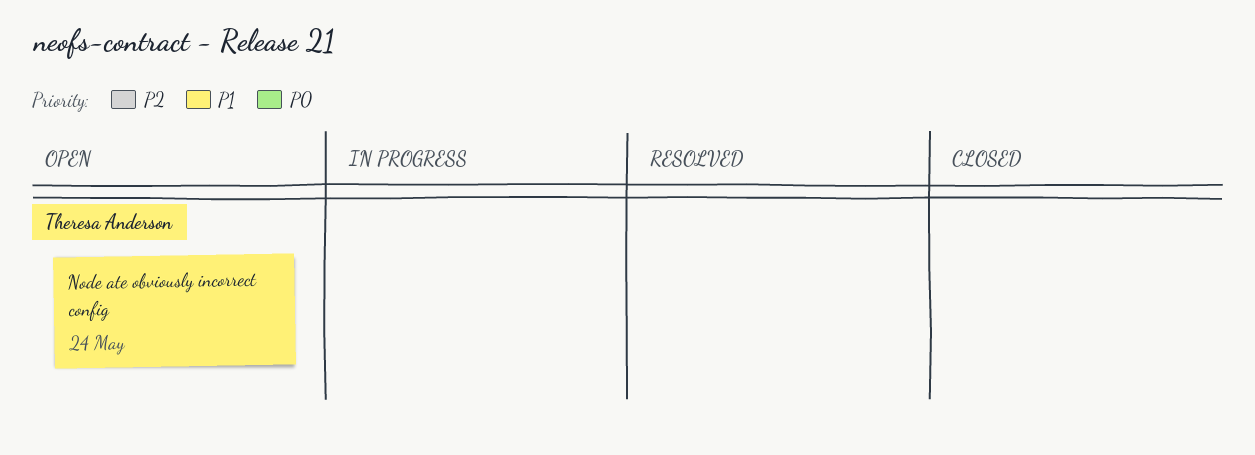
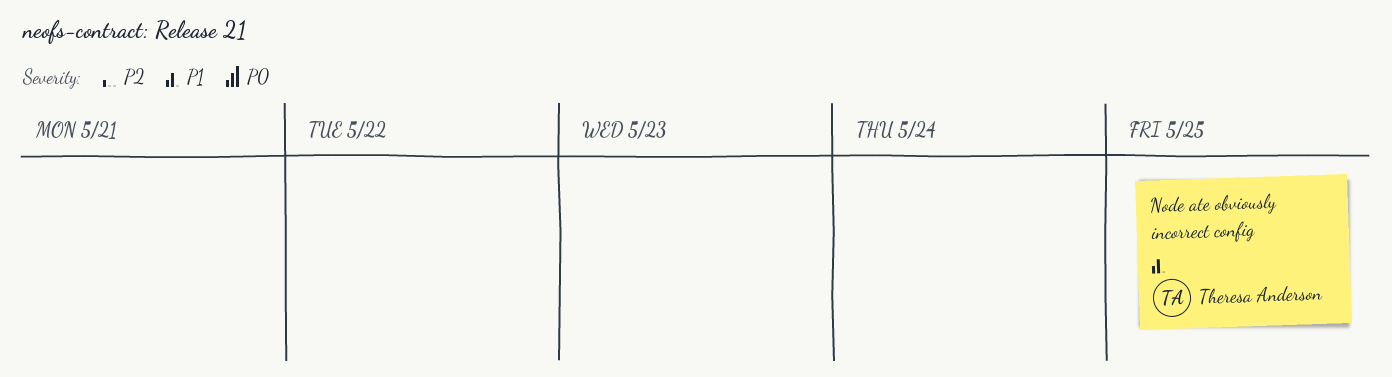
Node ate obviously incorrect config, due: May 24 -> May 25

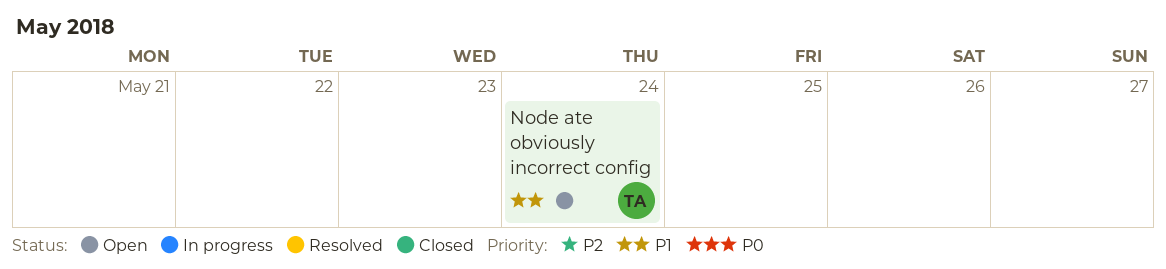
Node ate obviously incorrect config, due: May 25 -> May 24

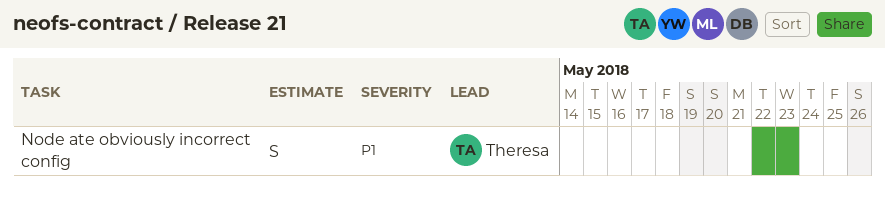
Node ate obviously incorrect config, due: May 24 -> May 23

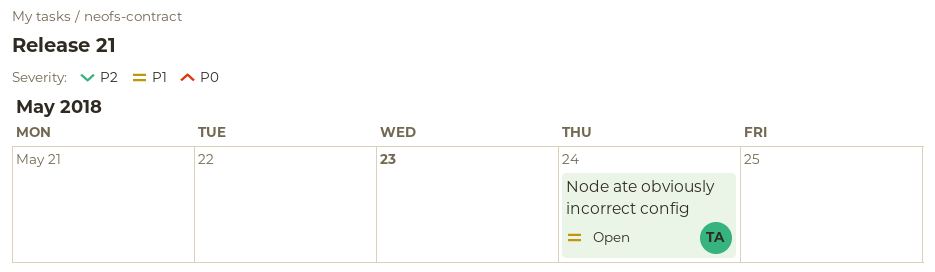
Node ate obviously incorrect config, due: May 23 -> May 24

